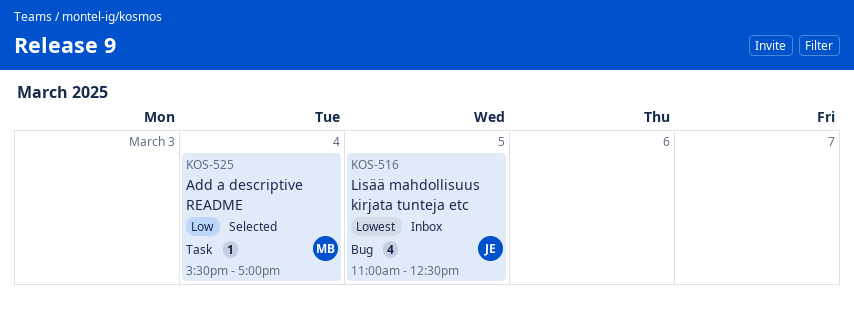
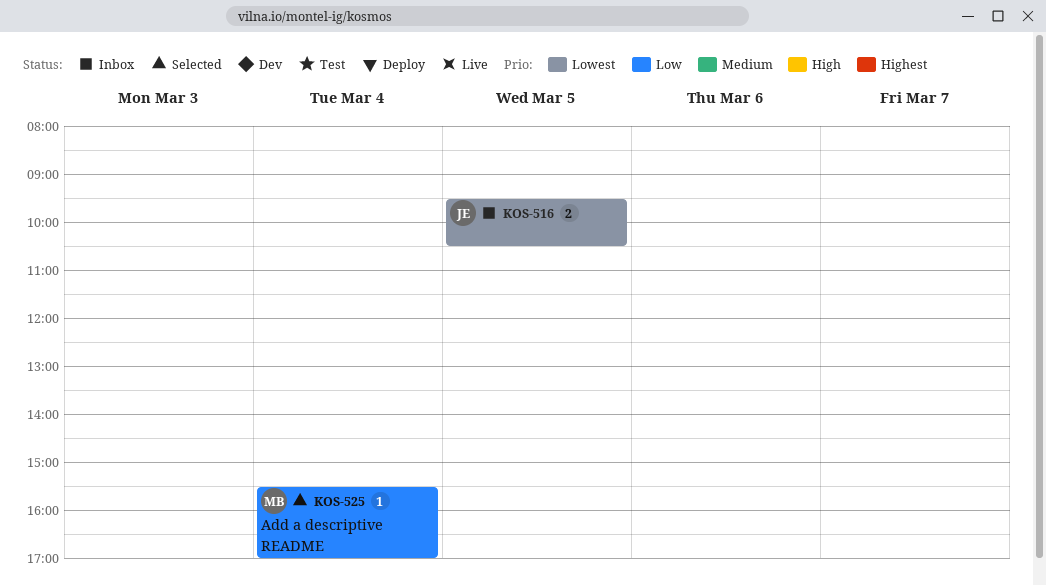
KOS-516, estimate: 4 -> 2
KOS-516, begins: 11:00 -> 09:30
KOS-516, ends: 12:30 -> 10:30

